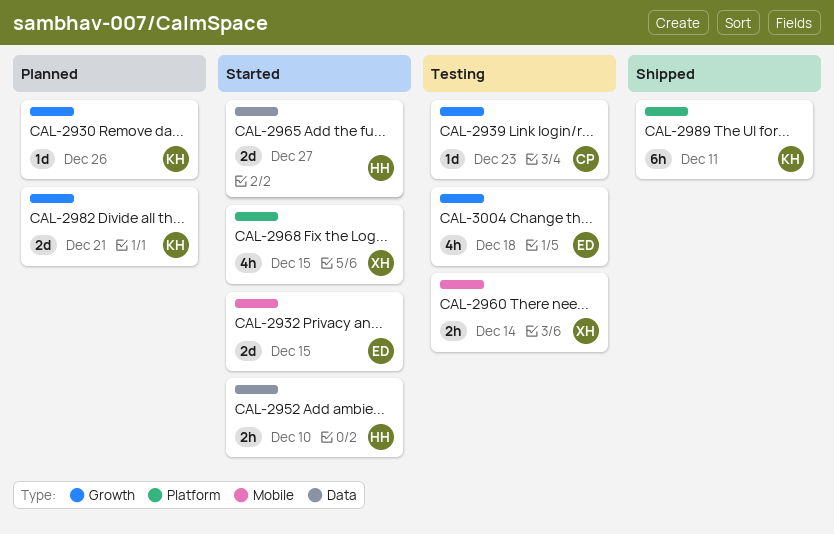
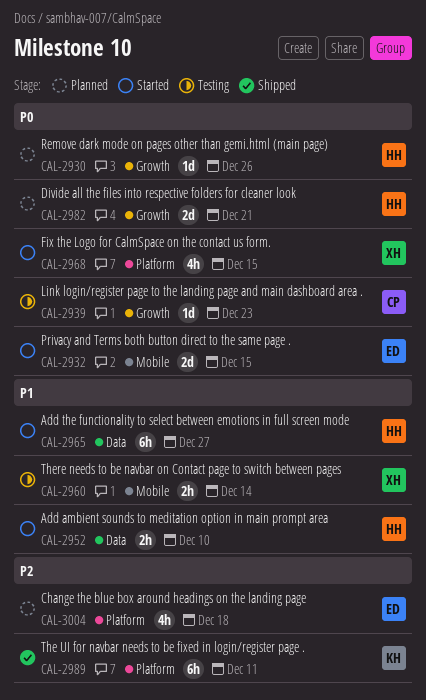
CAL-2930, owner: KH -> HH
CAL-2965, estimate: 2d -> 6h
CAL-2982, owner: KH -> HH
CAL-3004, status: Testing -> Planned
CAL-3004, label: Growth -> Platform

